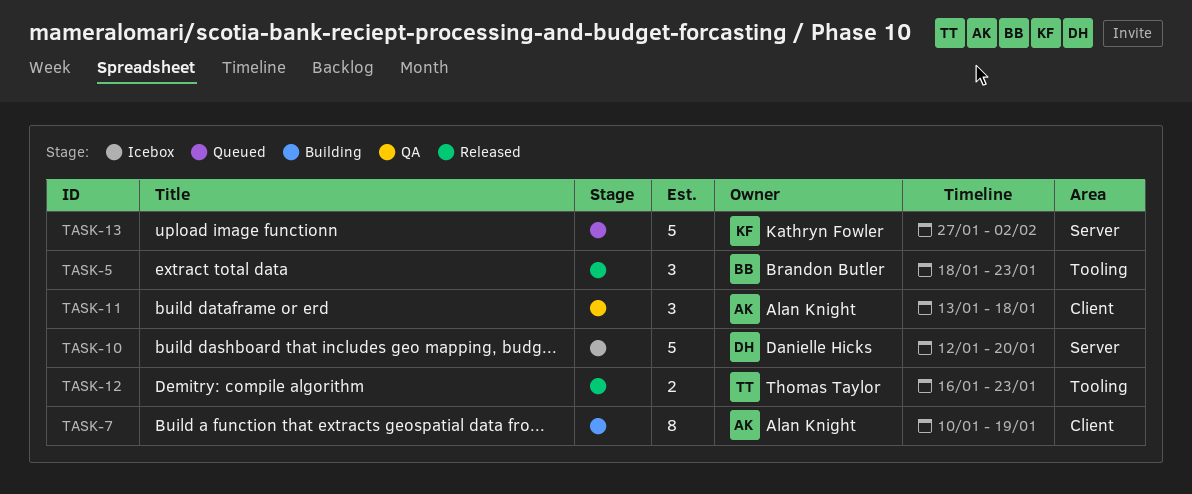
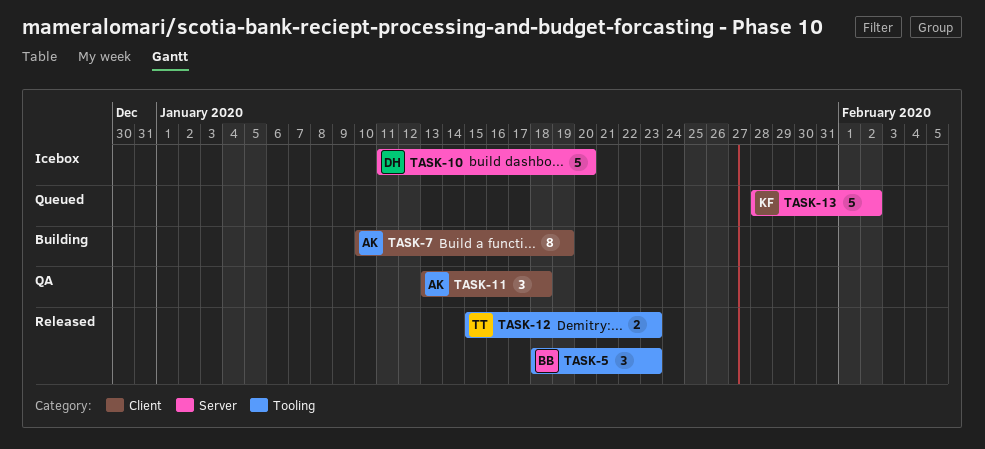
TASK-10, start: Jan 12 -> Jan 11
TASK-12, start: Jan 16 -> Jan 15
TASK-13, start: Jan 27 -> Jan 28

